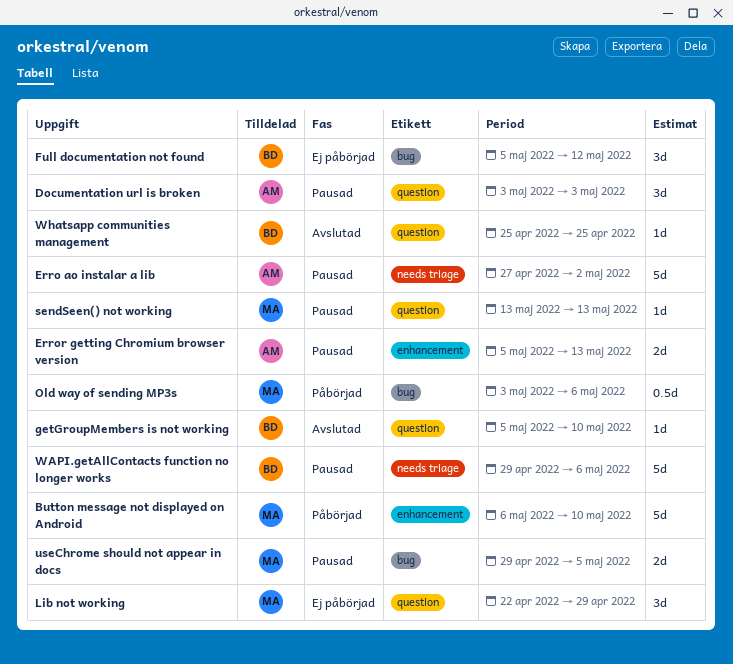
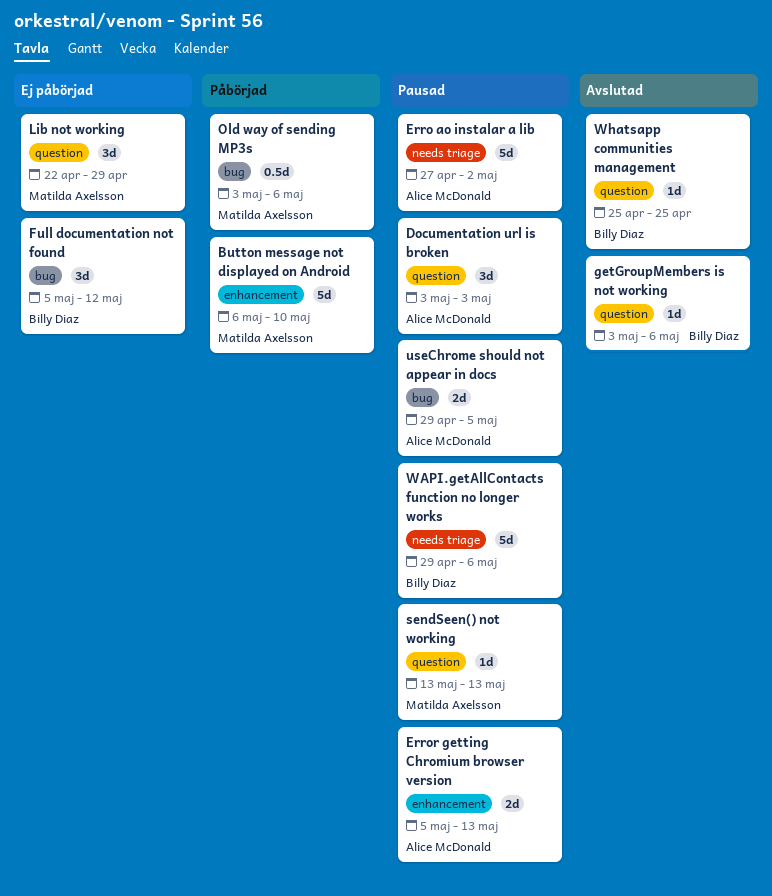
getGroupMembers is not working, start: May 5 -> May 3
getGroupMembers is not working, due: May 10 -> May 6
useChrome should not appear in docs, owner: Matilda Axelsson -> Alice McDonald

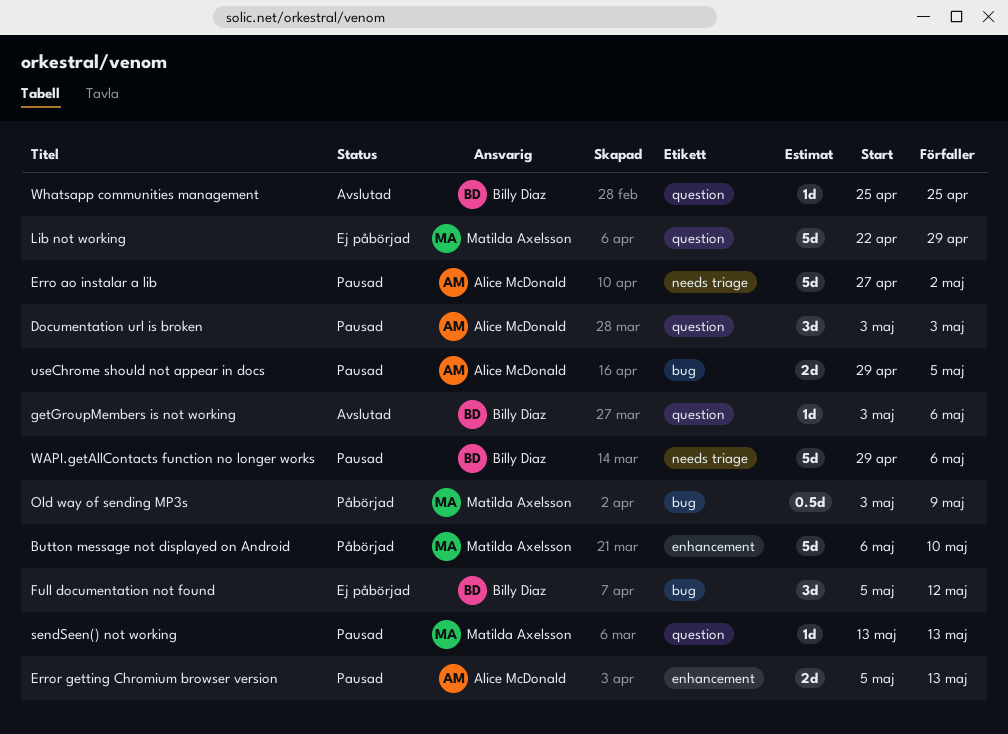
Lib not working, estimate: 3d -> 5d
Old way of sending MP3s, due: May 6 -> May 9

